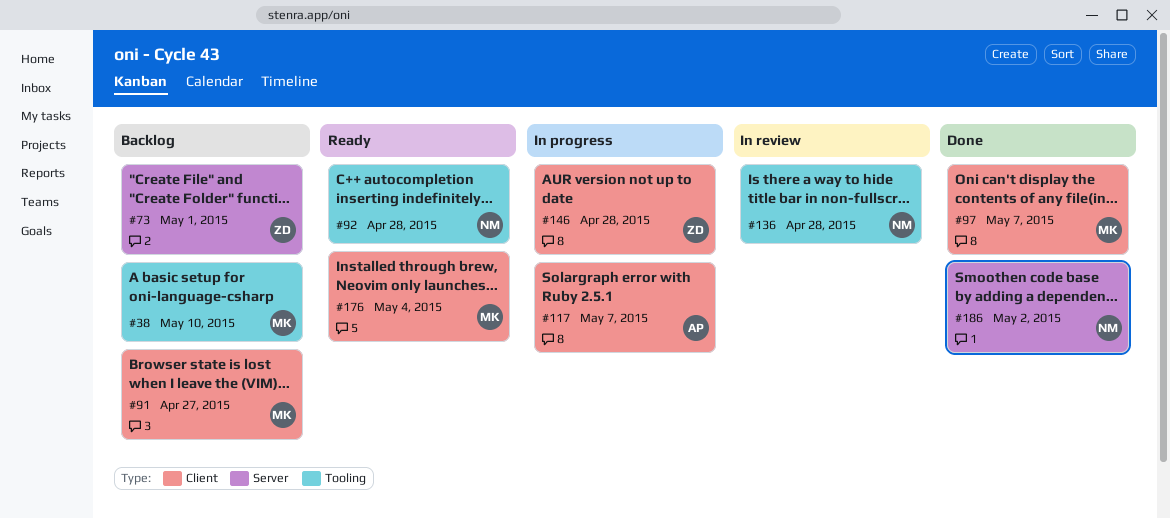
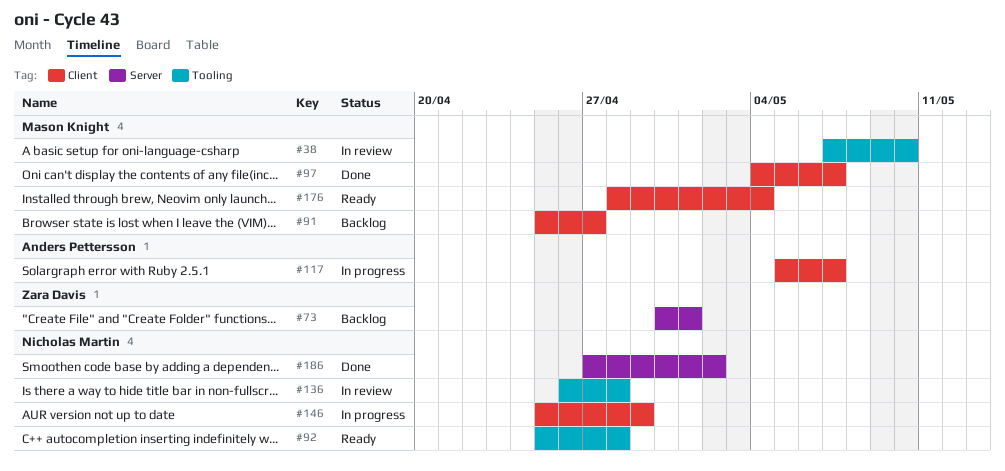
#38, status: Backlog -> In review
#146, owner: Zara Davis -> Nicholas Martin
#146, due: Apr 28 -> Apr 29

